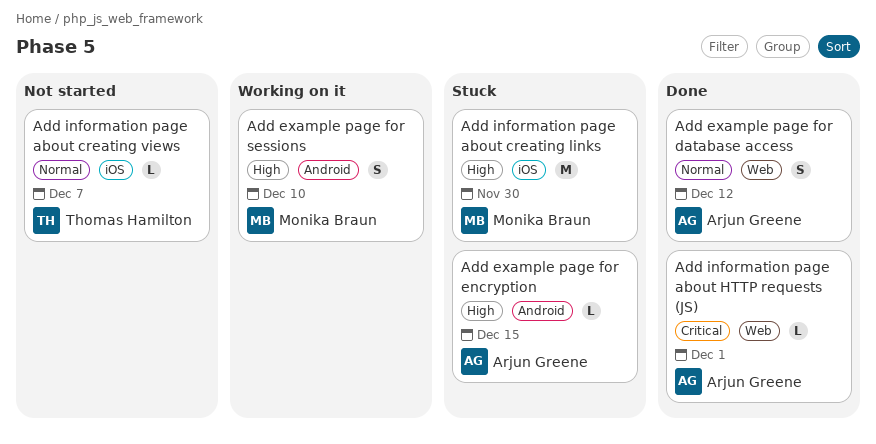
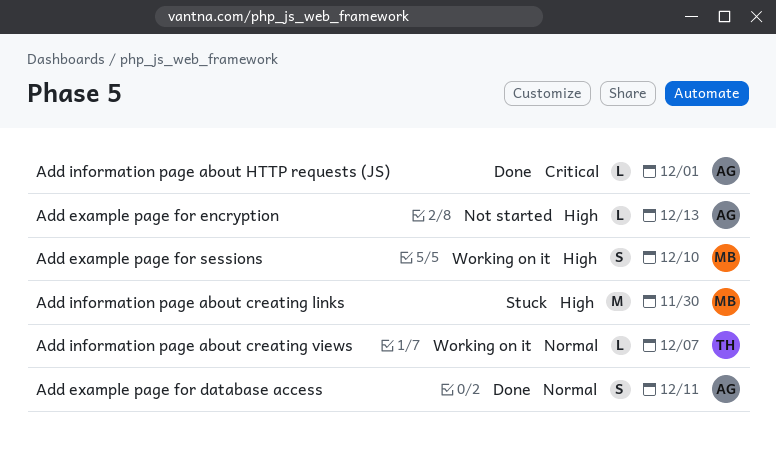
Add example page for database access, due: Dec 12 -> Dec 11
Add example page for encryption, status: Stuck -> Not started
Add example page for encryption, due: Dec 15 -> Dec 13
Add information page about creating views, status: Not started -> Working on it

